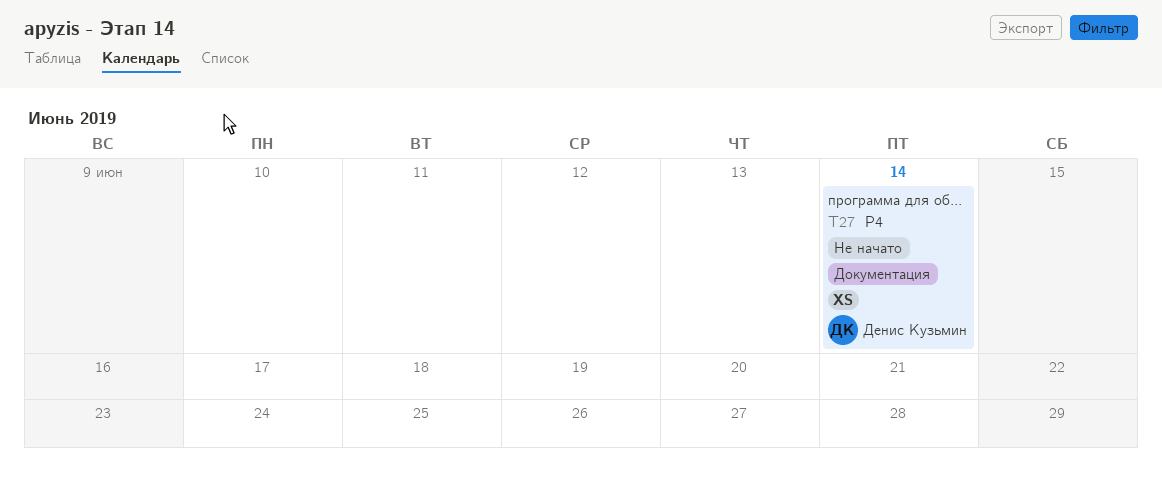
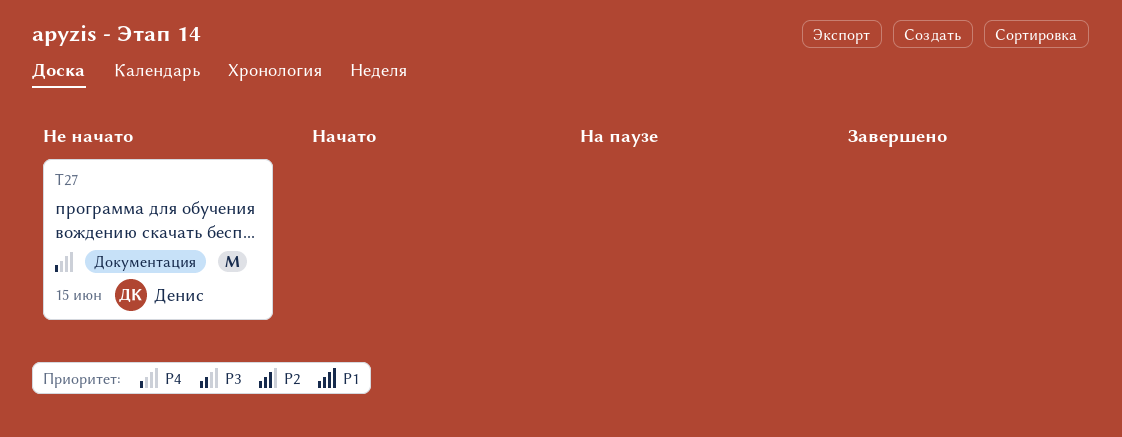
T27, estimate: XS -> M
T27, due: Jun 14 -> Jun 15

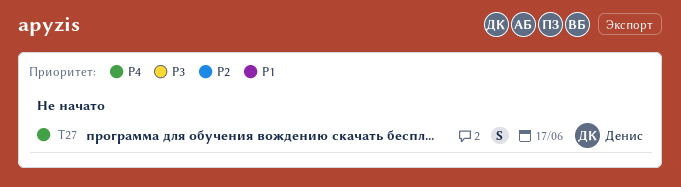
T27, estimate: M -> S
T27, due: Jun 15 -> Jun 17

